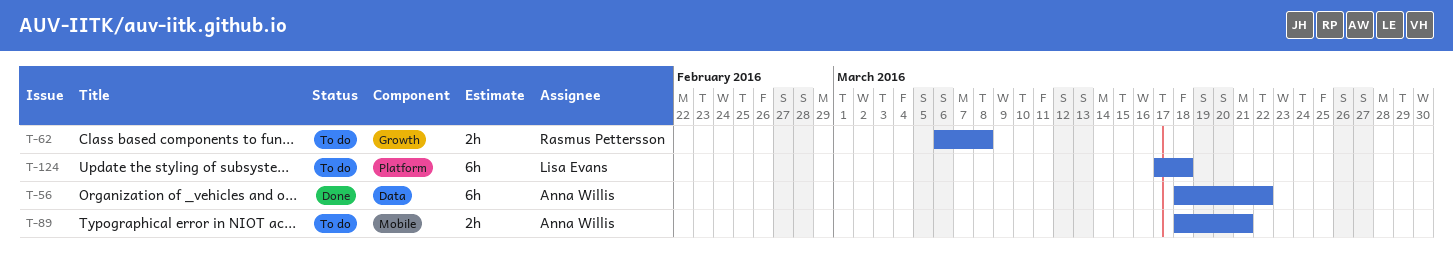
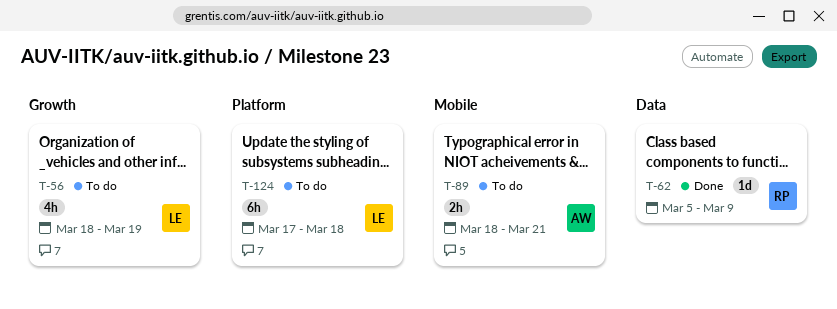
T-56, status: Done -> To do
T-56, owner: Anna Willis -> Lisa Evans
T-56, label: Data -> Growth
T-56, estimate: 6h -> 4h
T-56, due: Mar 22 -> Mar 19
T-62, status: To do -> Done
T-62, label: Growth -> Data
T-62, estimate: 2h -> 1d
T-62, start: Mar 6 -> Mar 5
T-62, due: Mar 8 -> Mar 9

